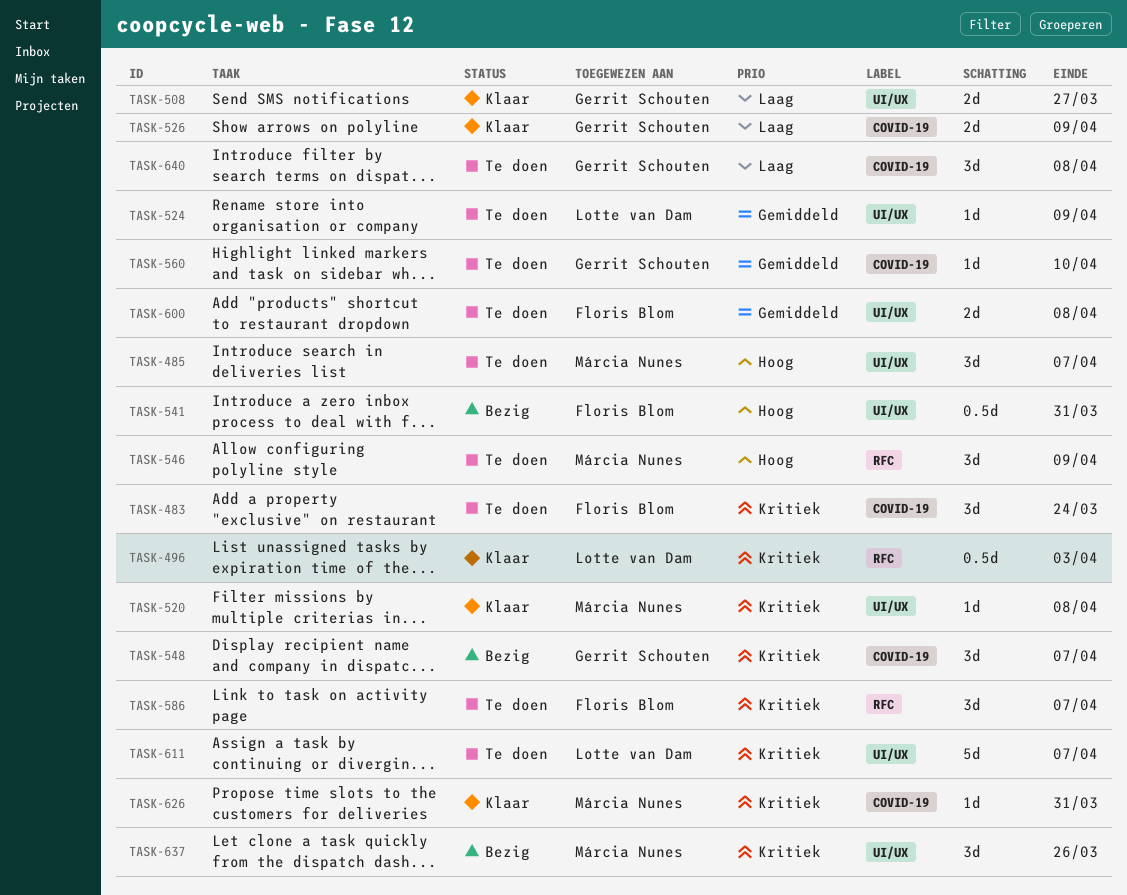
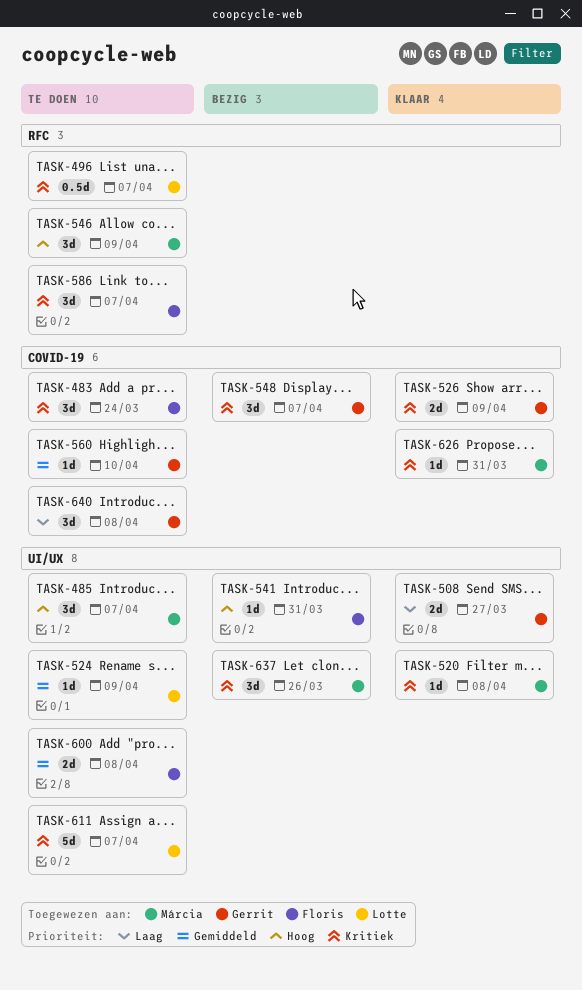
TASK-496, status: Klaar -> Te doen
TASK-496, due: Apr 3 -> Apr 7
TASK-526, priority: Laag -> Kritiek
TASK-541, estimate: 0.5d -> 1d

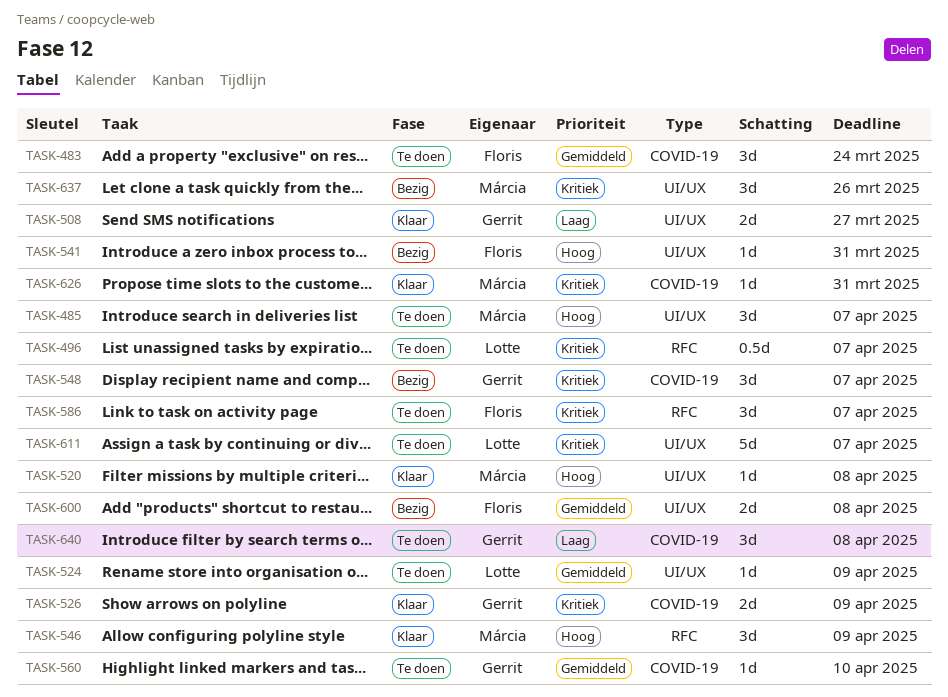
TASK-483, priority: Kritiek -> Gemiddeld
TASK-520, priority: Kritiek -> Hoog
TASK-546, status: Te doen -> Klaar
TASK-600, status: Te doen -> Bezig

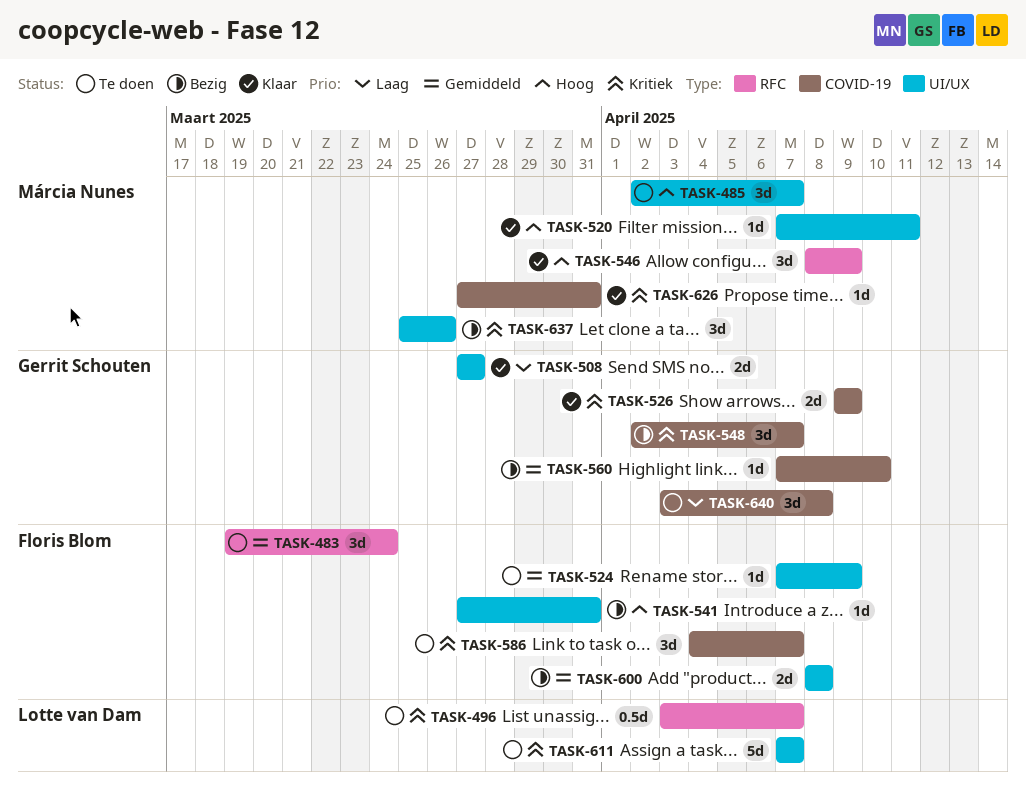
TASK-483, label: COVID-19 -> RFC
TASK-520, due: Apr 8 -> Apr 11
TASK-524, owner: Lotte van Dam -> Floris Blom
TASK-560, status: Te doen -> Bezig
TASK-586, label: RFC -> COVID-19

